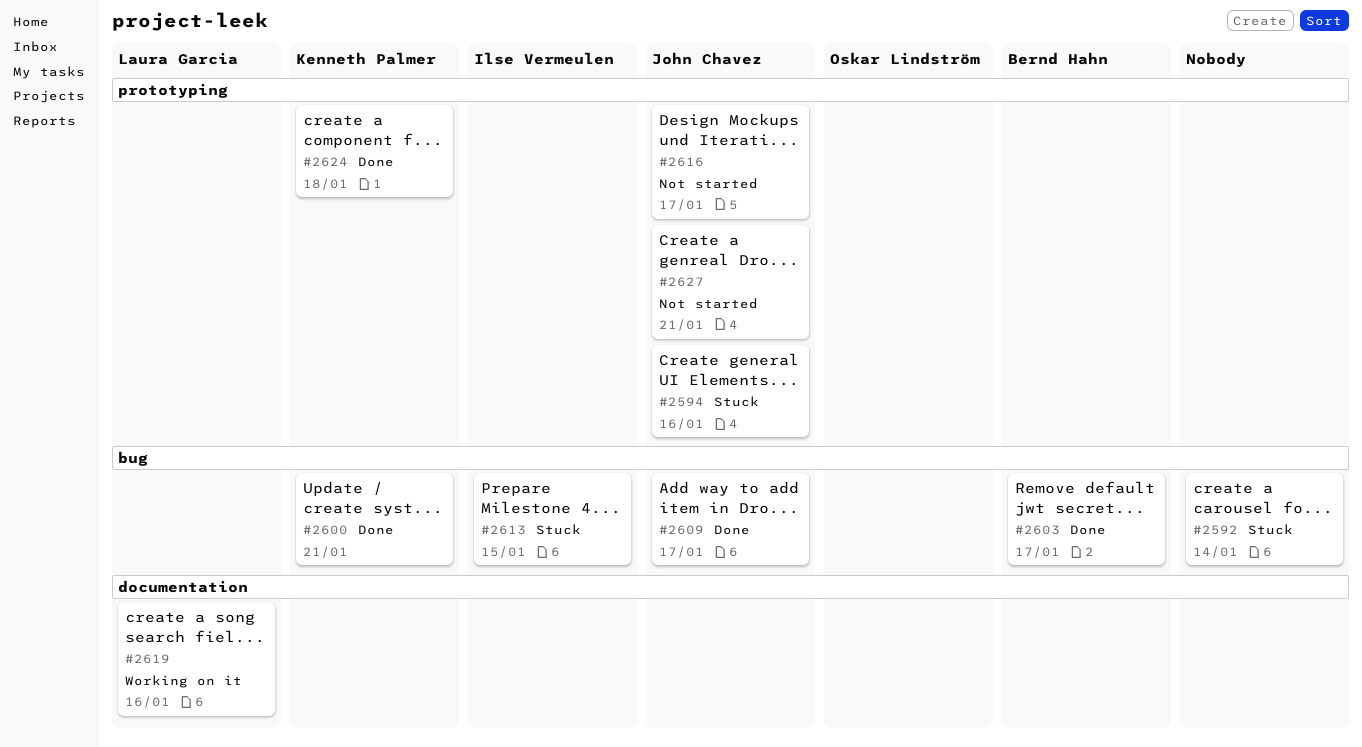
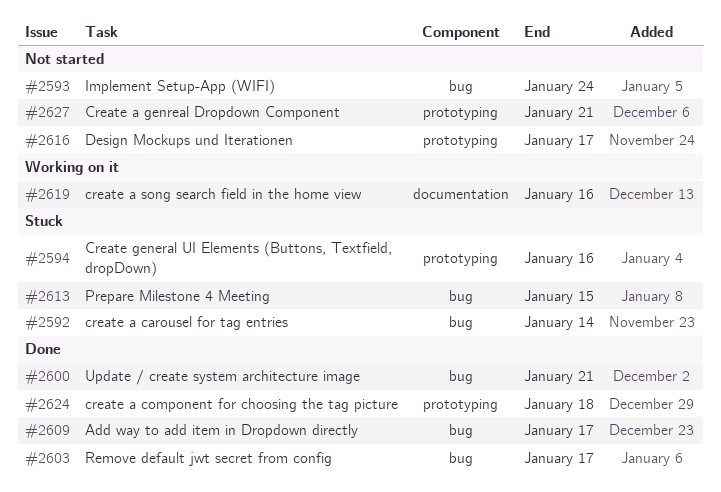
#2593: none -> present

